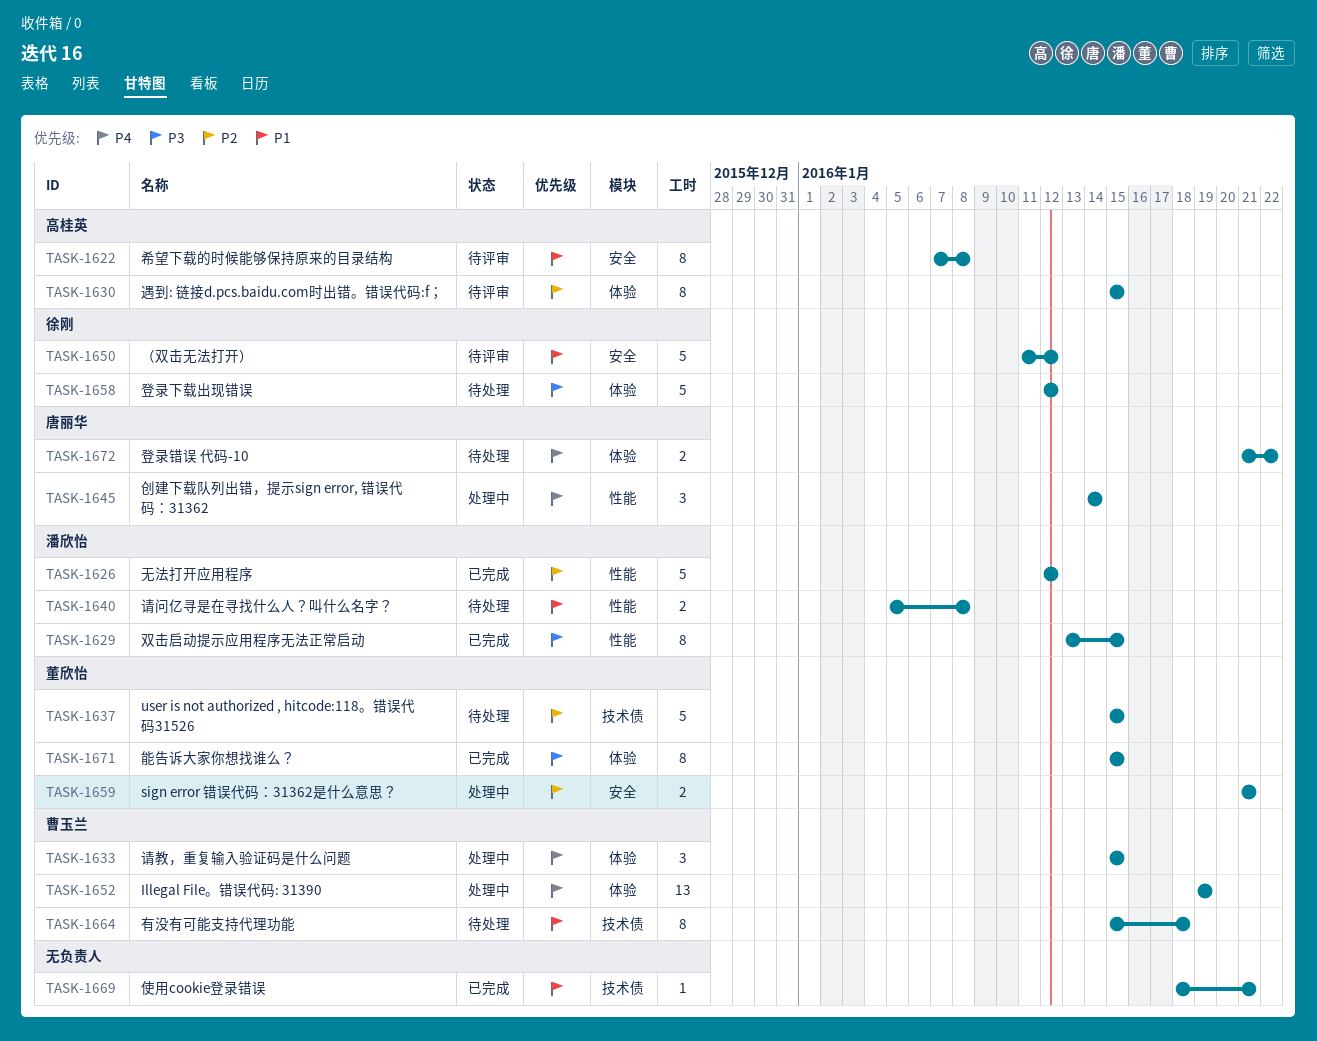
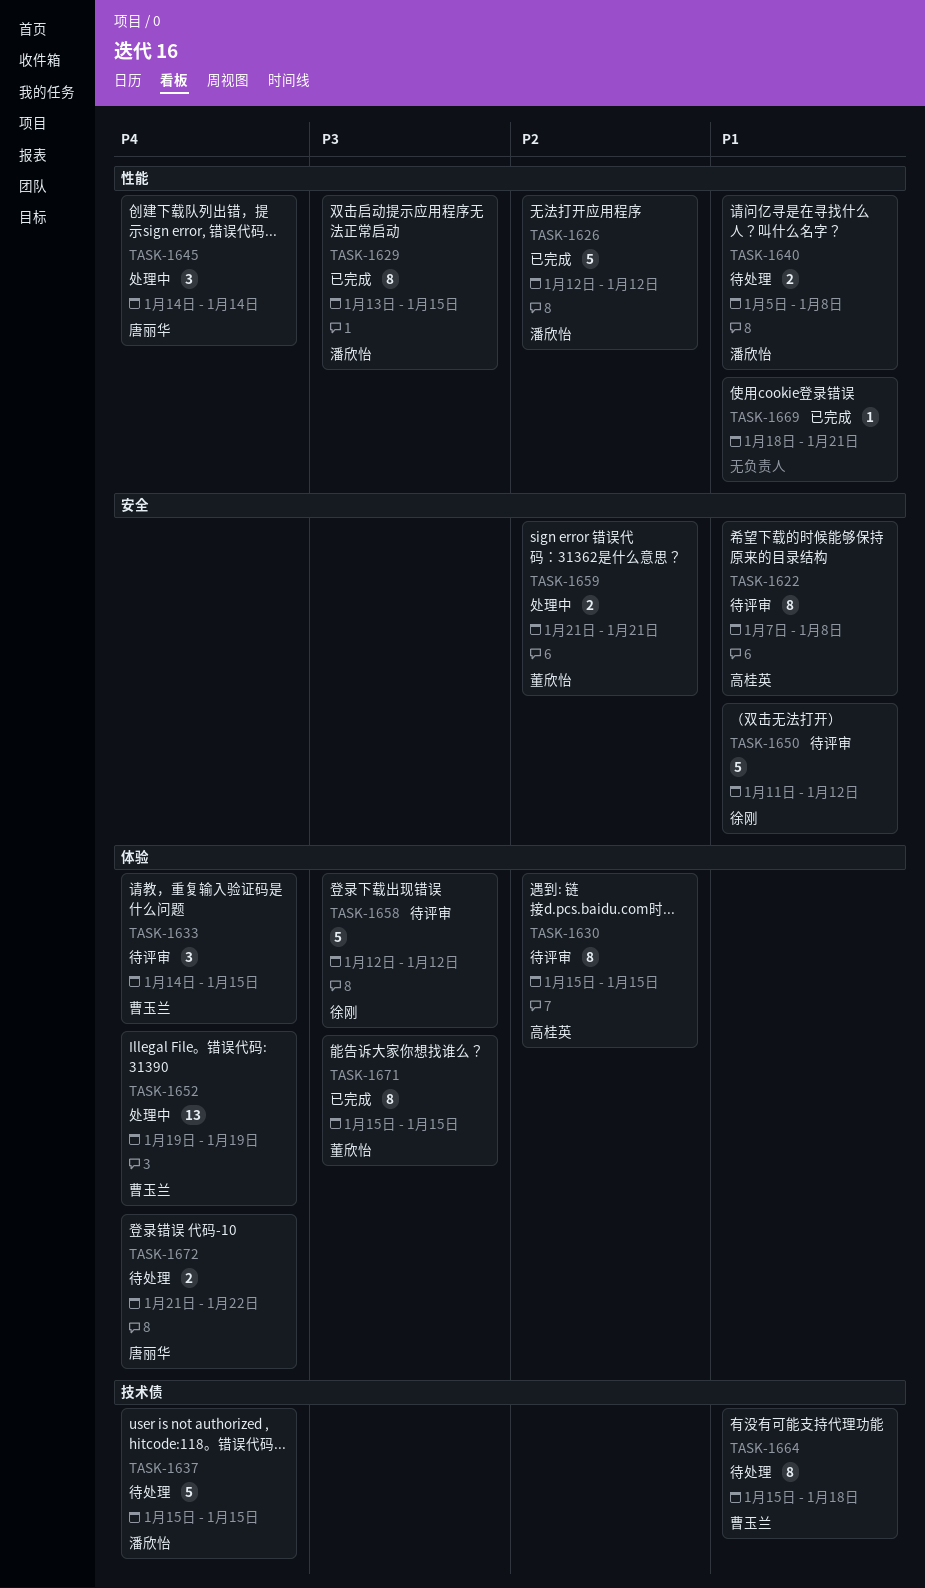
TASK-1633, status: 处理中 -> 待评审
TASK-1633, start: Jan 15 -> Jan 14
TASK-1637, owner: 董欣怡 -> 潘欣怡
TASK-1637, priority: P2 -> P4
TASK-1658, status: 待处理 -> 待评审
TASK-1669, label: 技术债 -> 性能

